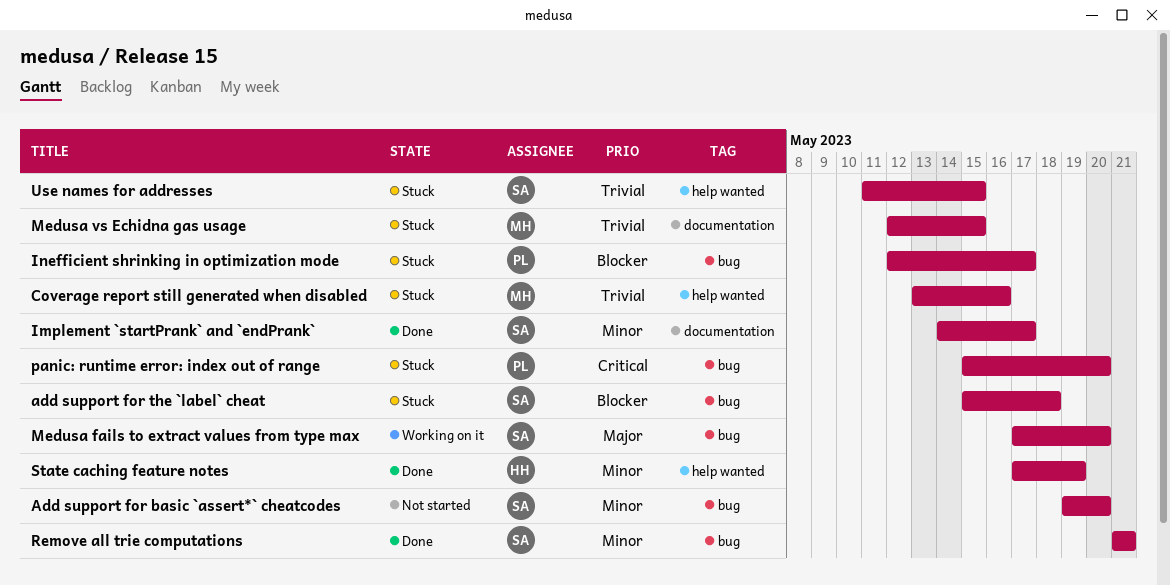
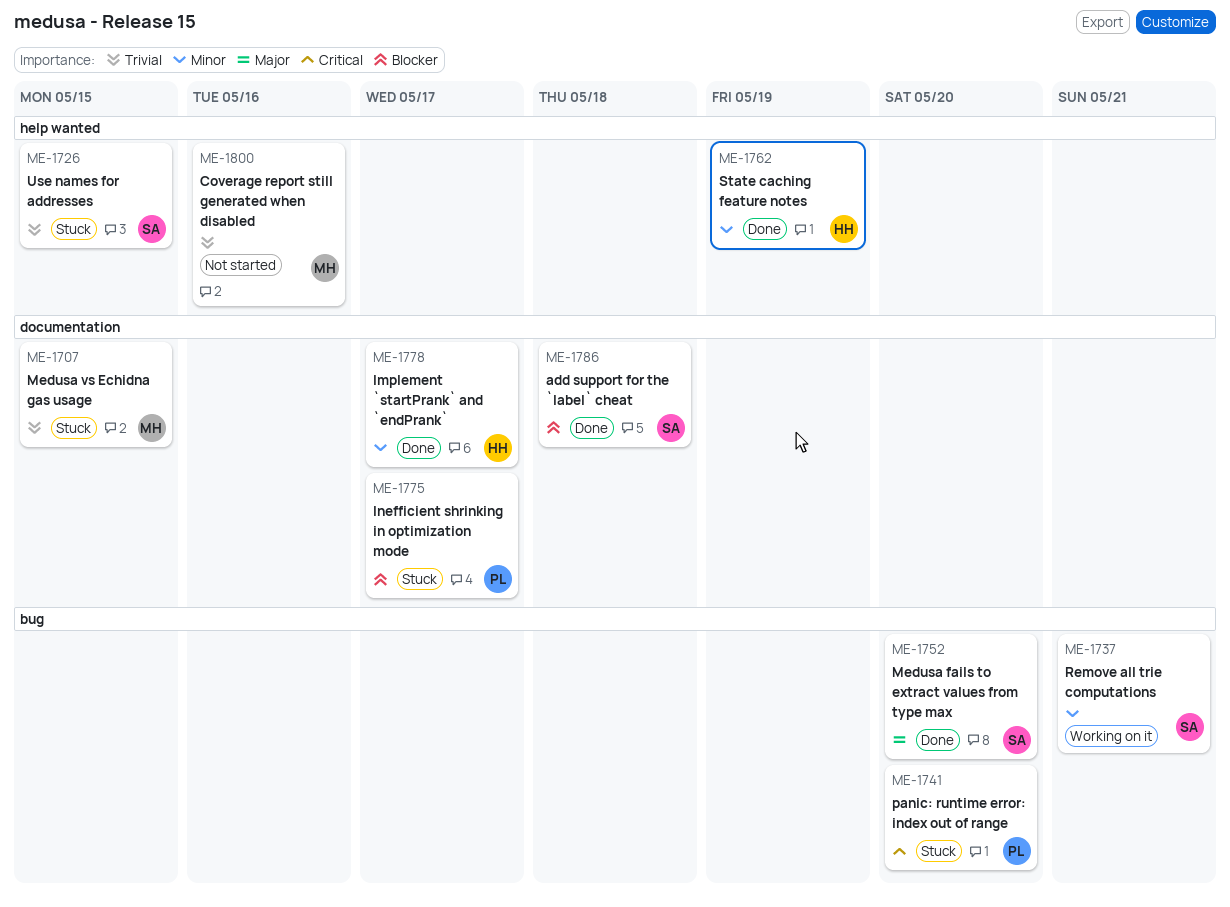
Add support for basic `assert*` cheatcodes: present -> none
add support for the `label` cheat, status: Stuck -> Done
add support for the `label` cheat, label: bug -> documentation
Coverage report still generated when disabled, status: Stuck -> Not started
Implement `startPrank` and `endPrank`, owner: SA -> HH
Inefficient shrinking in optimization mode, label: bug -> documentation
Medusa fails to extract values from type max, status: Working on it -> Done
Remove all trie computations, status: Done -> Working on it

